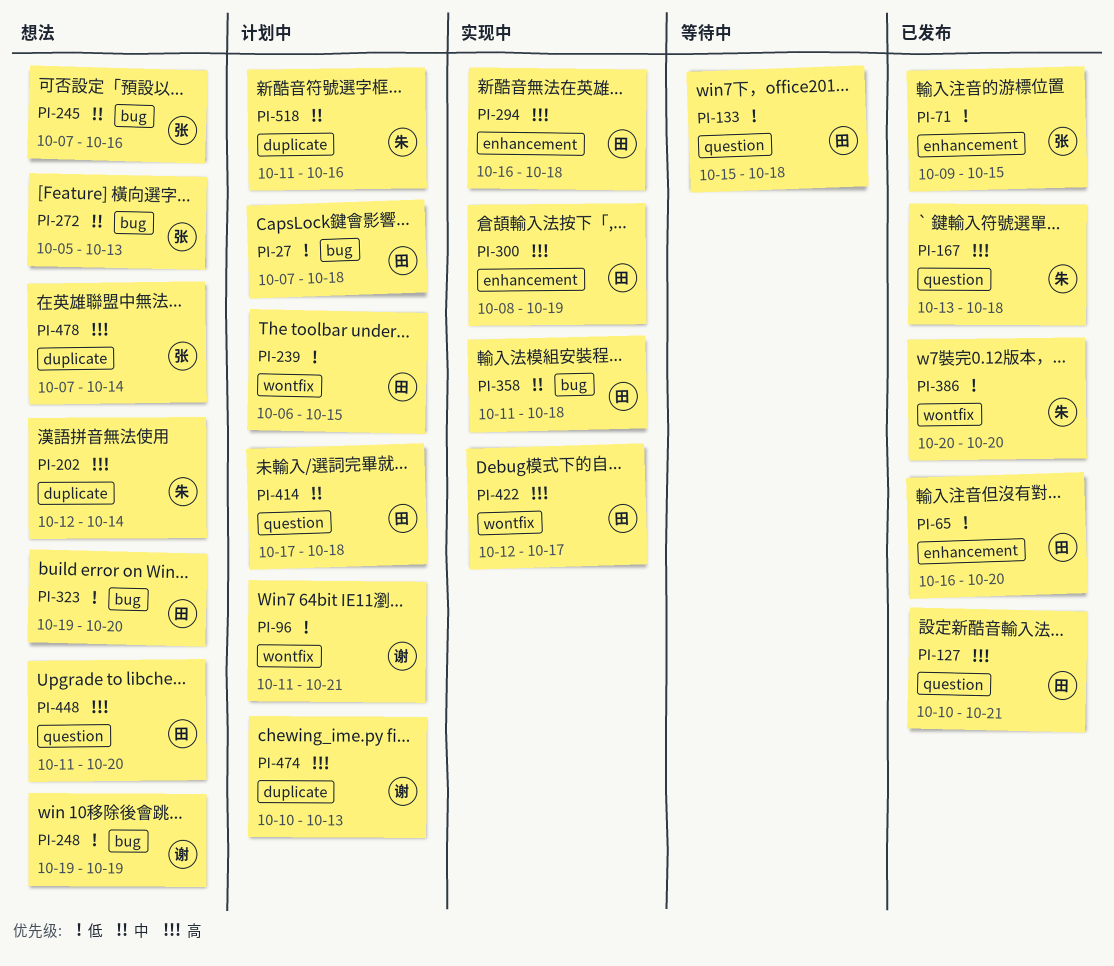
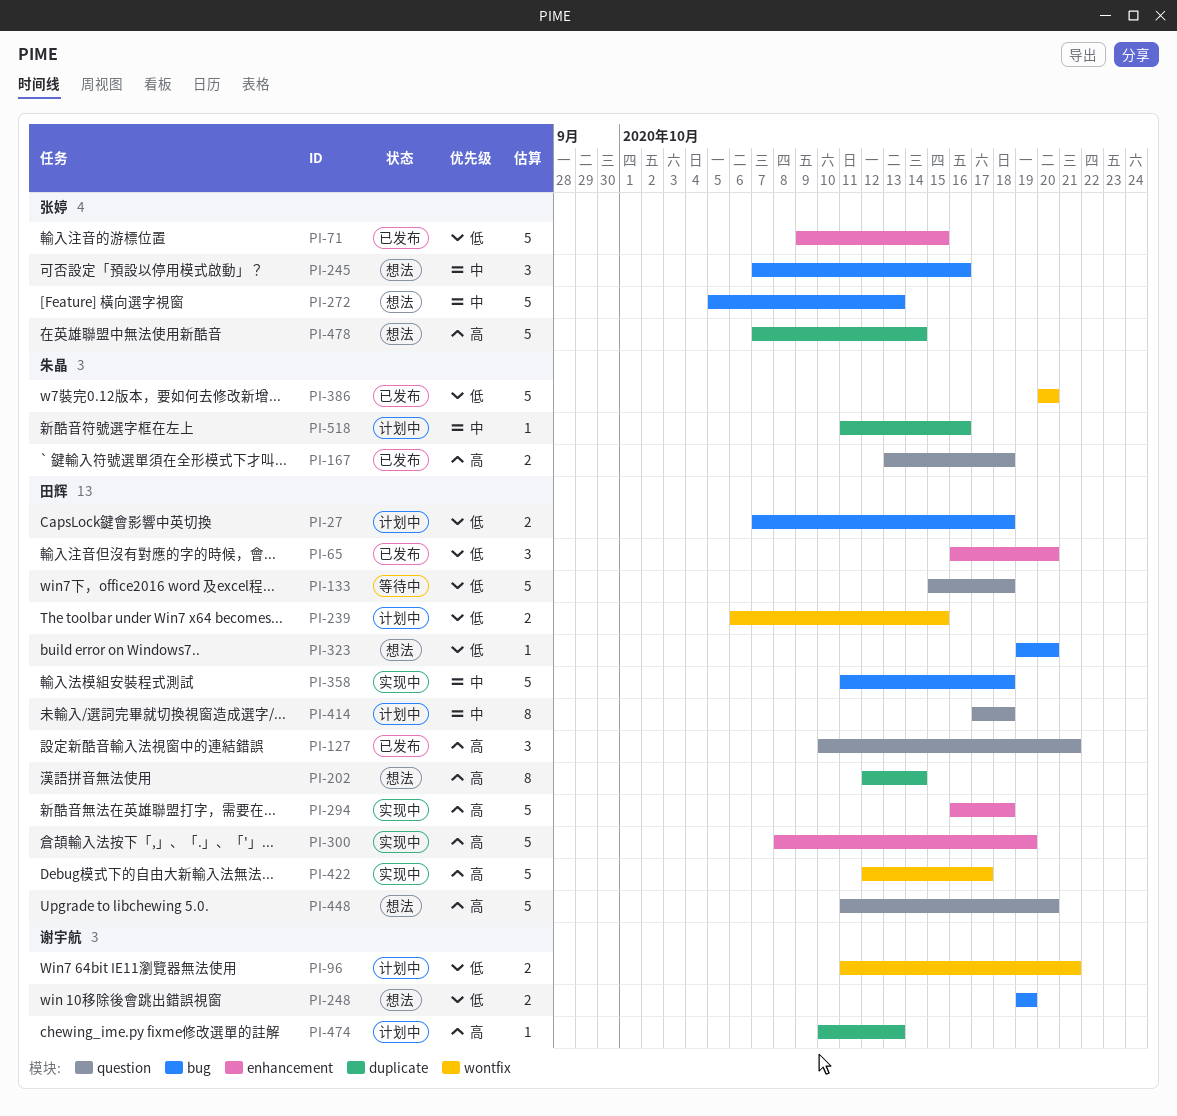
PI-202, owner: 朱晶 -> 田辉

